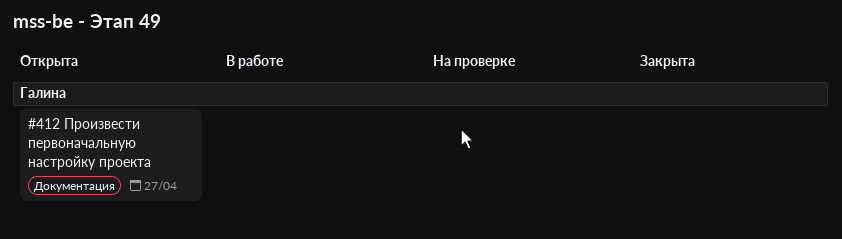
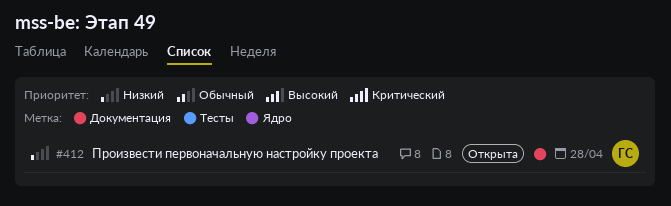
#412, due: Apr 27 -> Apr 28

